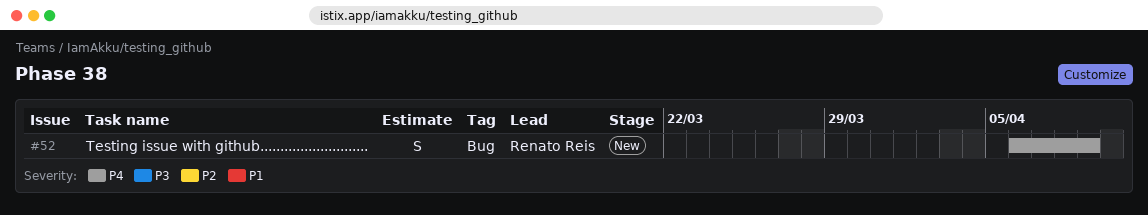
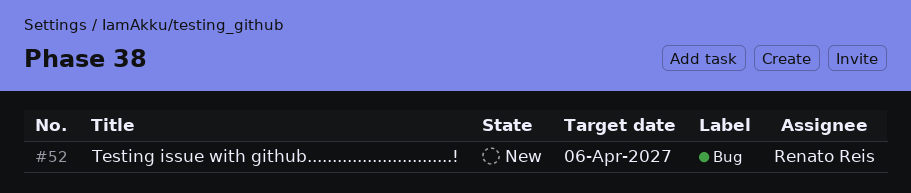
#52, due: Apr 9 -> Apr 6

